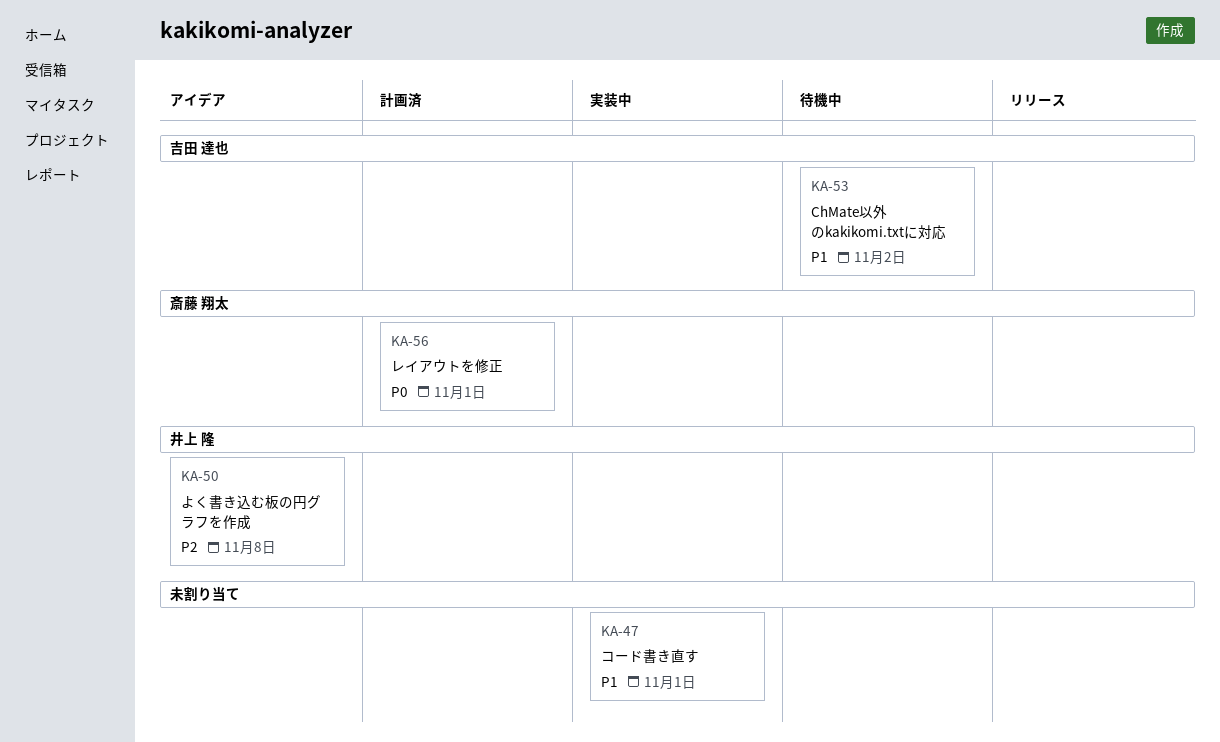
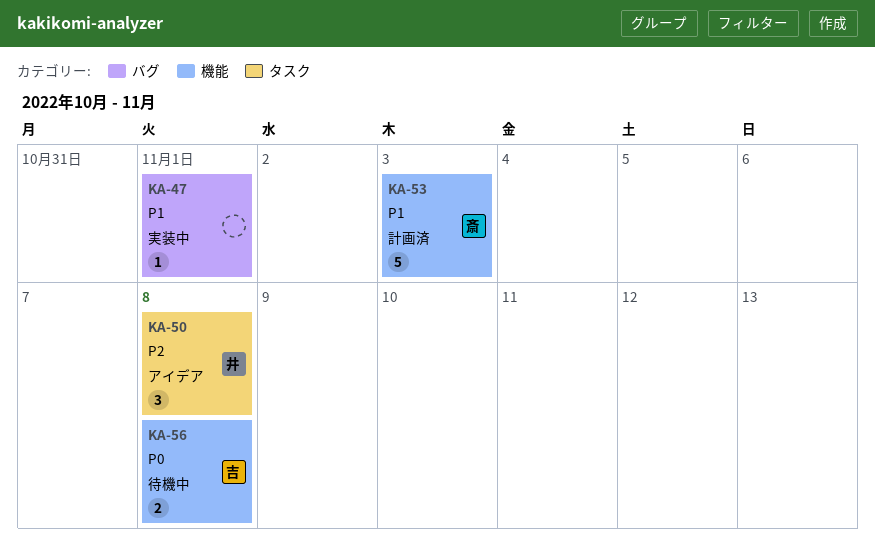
KA-53, status: 待機中 -> 計画済
KA-53, owner: 吉田 達也 -> 斎藤 翔太
KA-53, due: Nov 2 -> Nov 3
KA-56, status: 計画済 -> 待機中
KA-56, owner: 斎藤 翔太 -> 吉田 達也
KA-56, due: Nov 1 -> Nov 8

